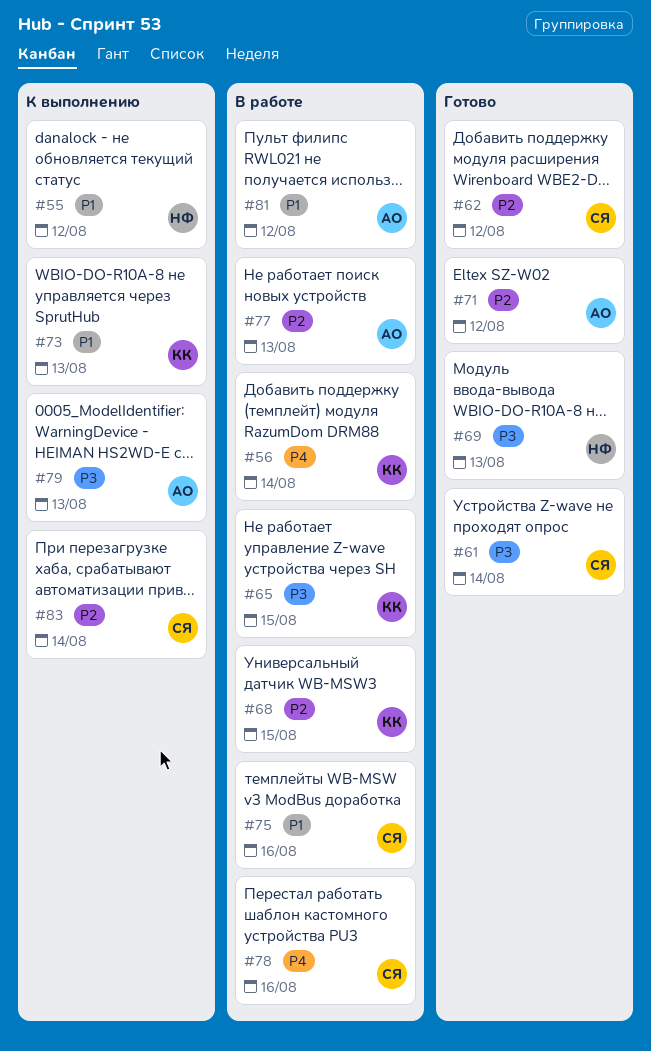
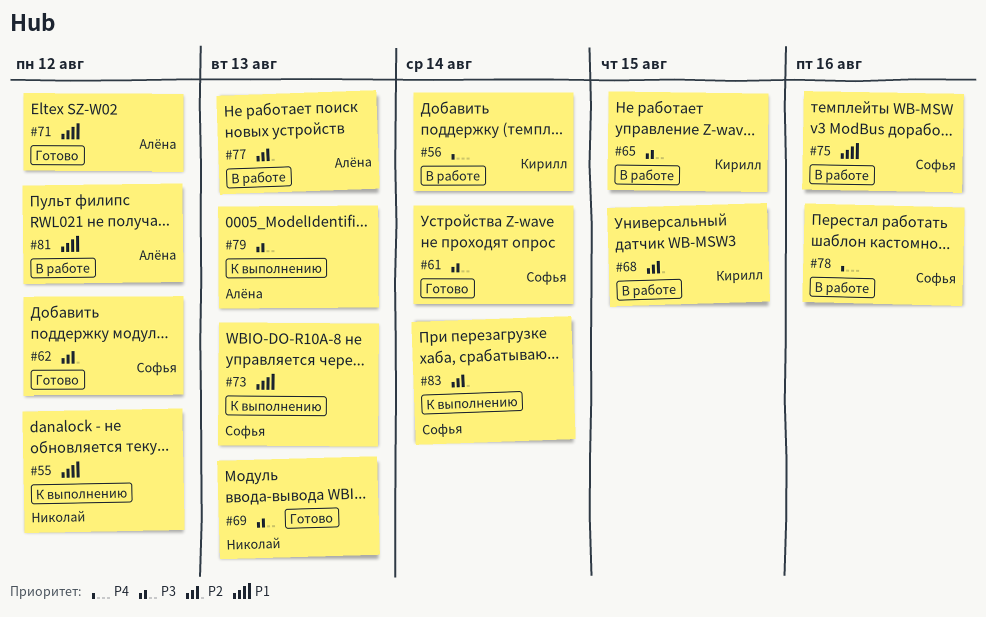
#71, priority: P2 -> P1
#73, owner: Кирилл -> Софья

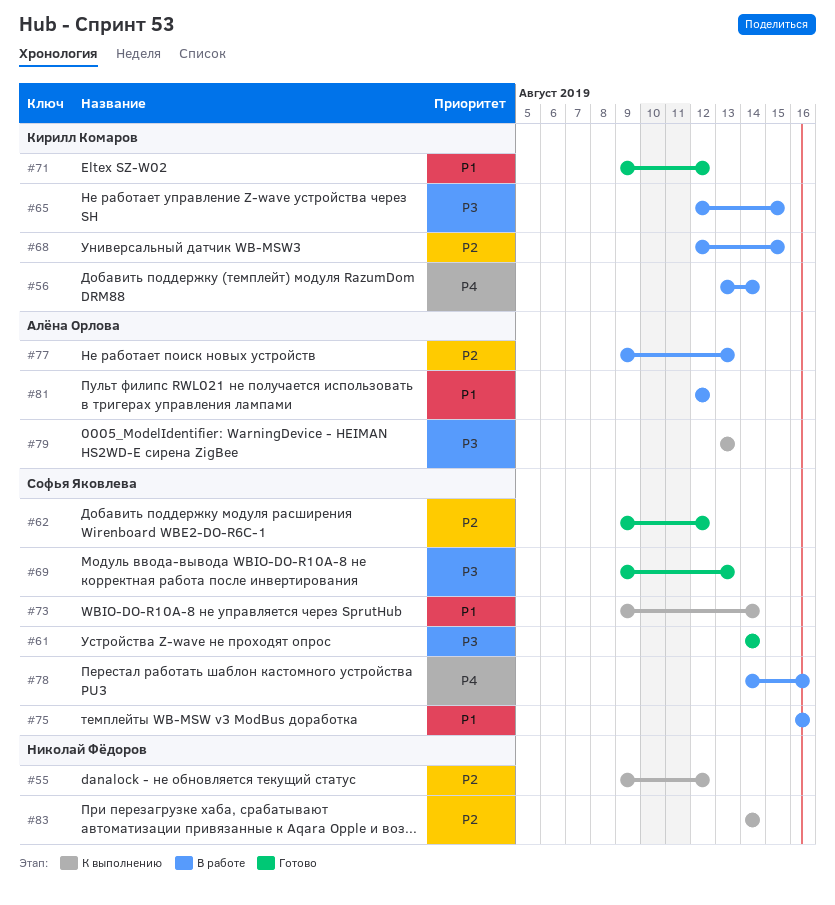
#55, priority: P1 -> P2
#69, owner: Николай Фёдоров -> Софья Яковлева
#71, owner: Алёна Орлова -> Кирилл Комаров
#73, due: Aug 13 -> Aug 14
#83, owner: Софья Яковлева -> Николай Фёдоров

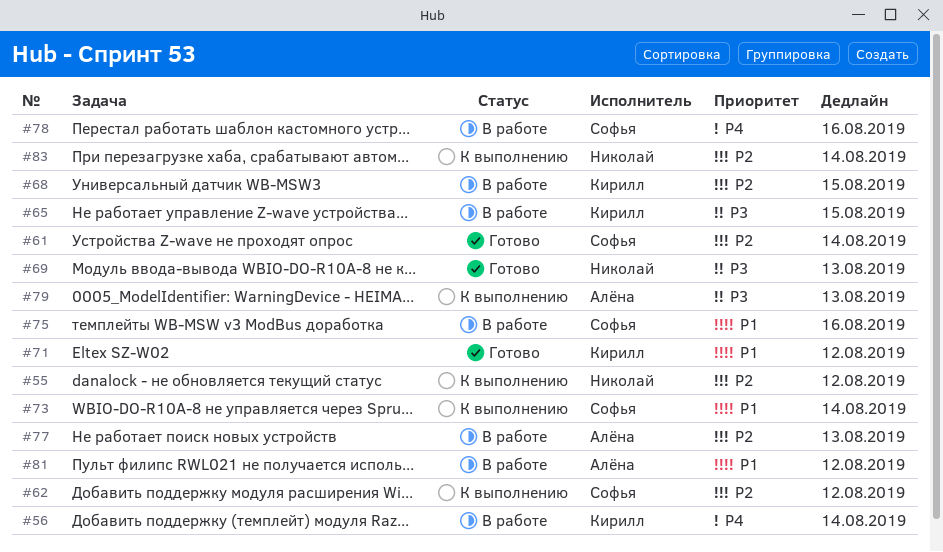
#61, priority: P3 -> P2
#62, status: Готово -> К выполнению
#69, owner: Софья Яковлева -> Николай Фёдоров

